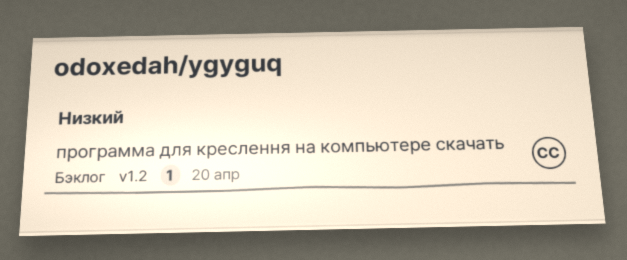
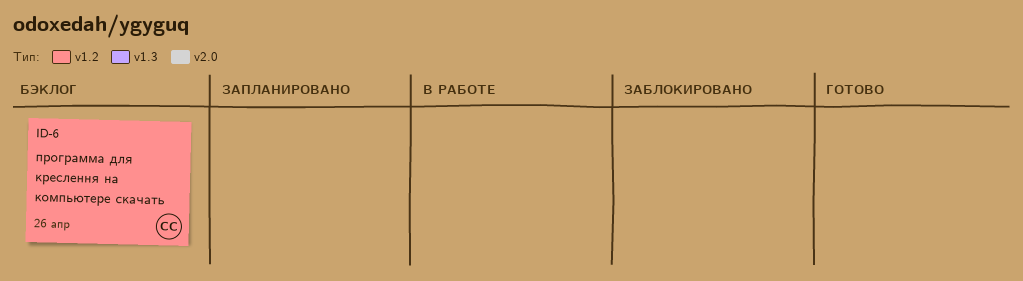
программа для креслення на компьютере скачать, due: Apr 20 -> Apr 26

